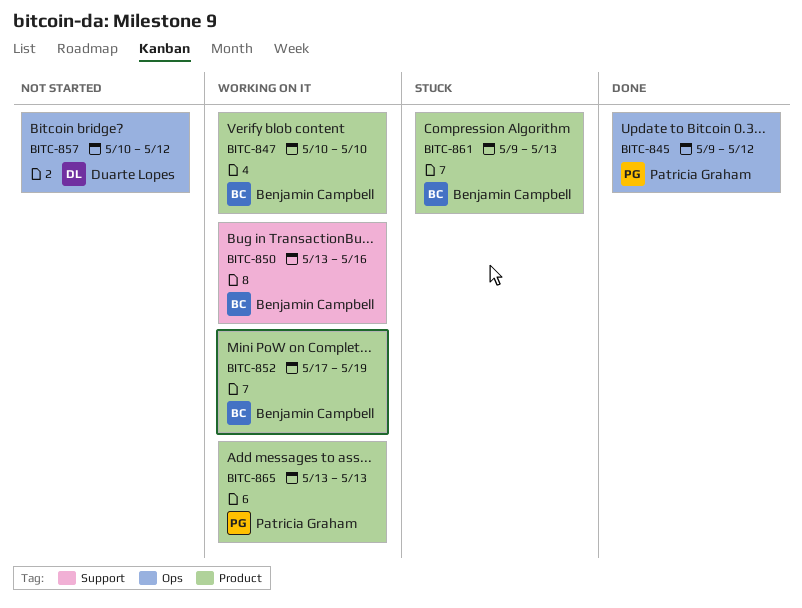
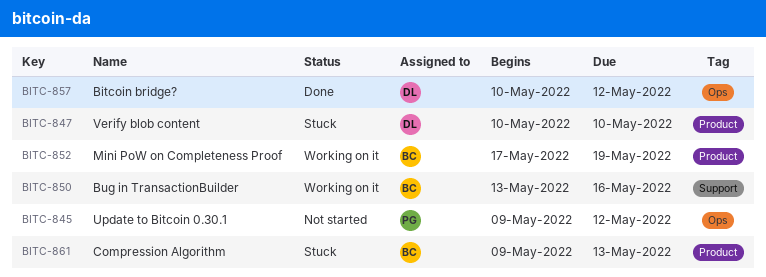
BITC-845, status: Done -> Not started
BITC-847, status: Working on it -> Stuck
BITC-847, owner: Benjamin Campbell -> Duarte Lopes
BITC-857, status: Not started -> Done
BITC-865: present -> none

